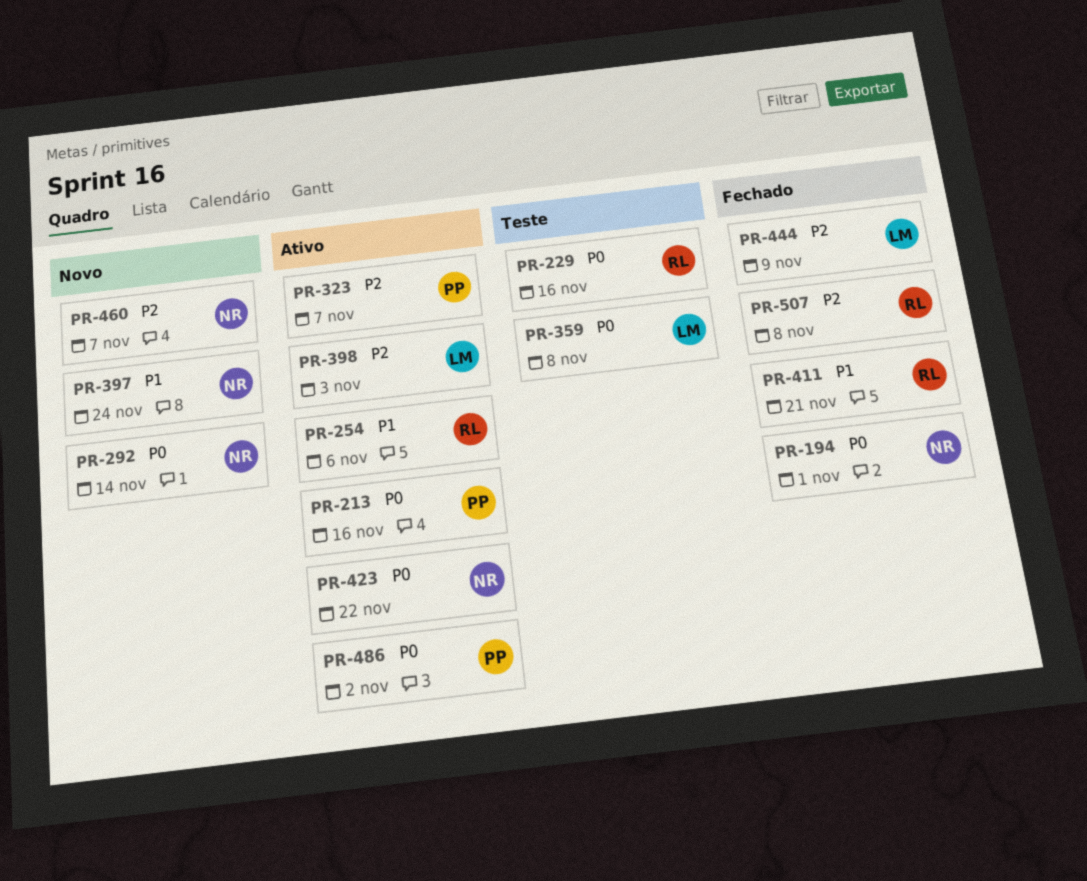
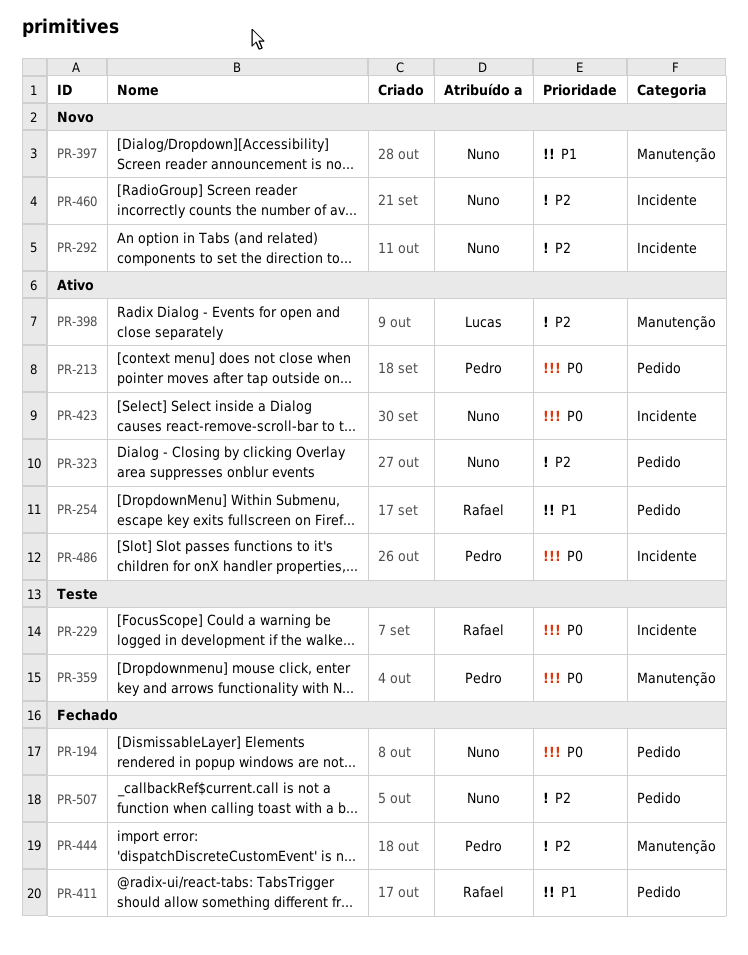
PR-292, priority: P0 -> P2
PR-323, owner: Pedro -> Nuno
PR-359, owner: Lucas -> Pedro
PR-444, owner: Lucas -> Pedro
PR-507, owner: Rafael -> Nuno

